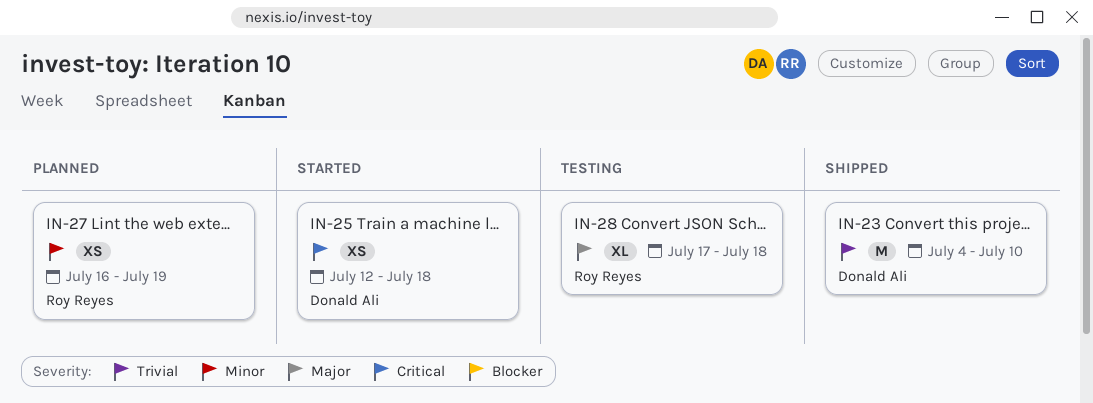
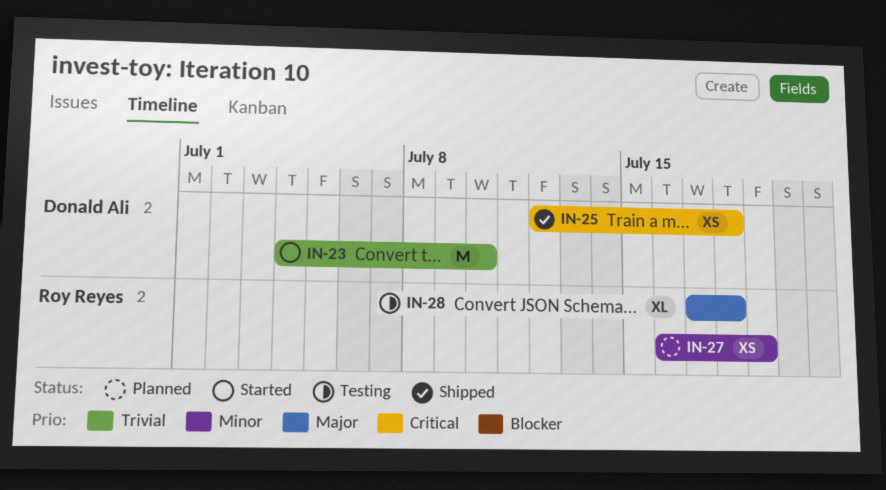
IN-23, status: Shipped -> Started
IN-25, status: Started -> Shipped

